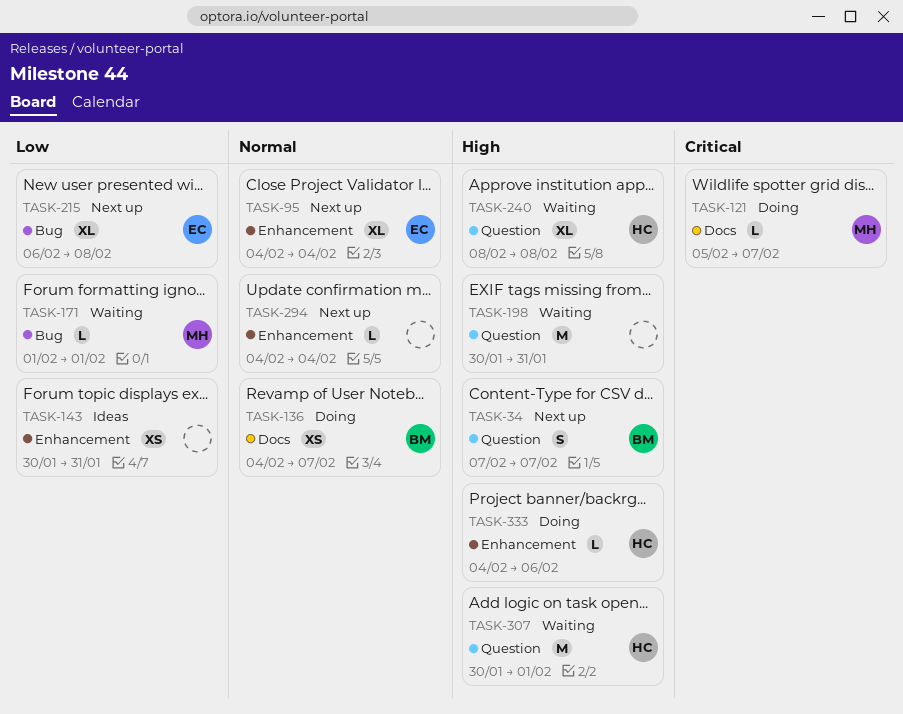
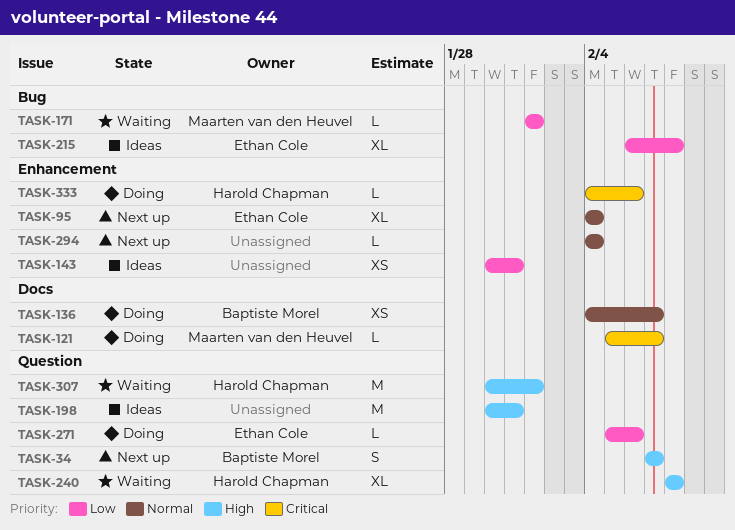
TASK-198, status: Waiting -> Ideas
TASK-215, status: Next up -> Ideas
TASK-271: none -> present
TASK-333, priority: High -> Critical

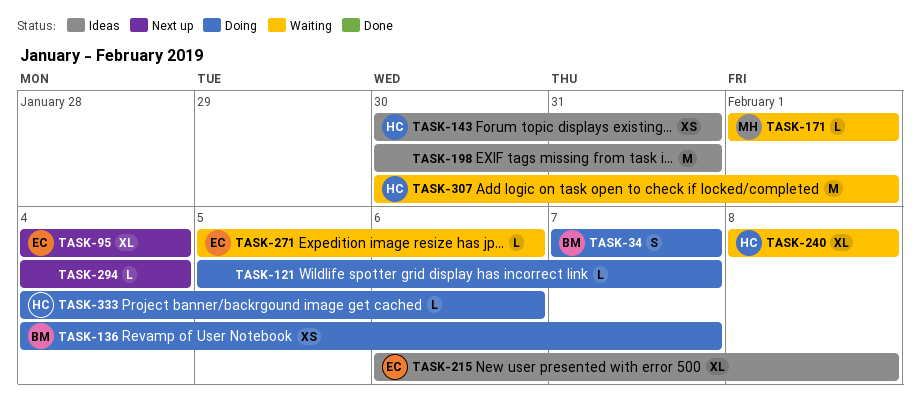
TASK-34, status: Next up -> Doing
TASK-121, owner: Maarten van den Heuvel -> none
TASK-143, owner: none -> Harold Chapman
TASK-271, status: Doing -> Waiting

